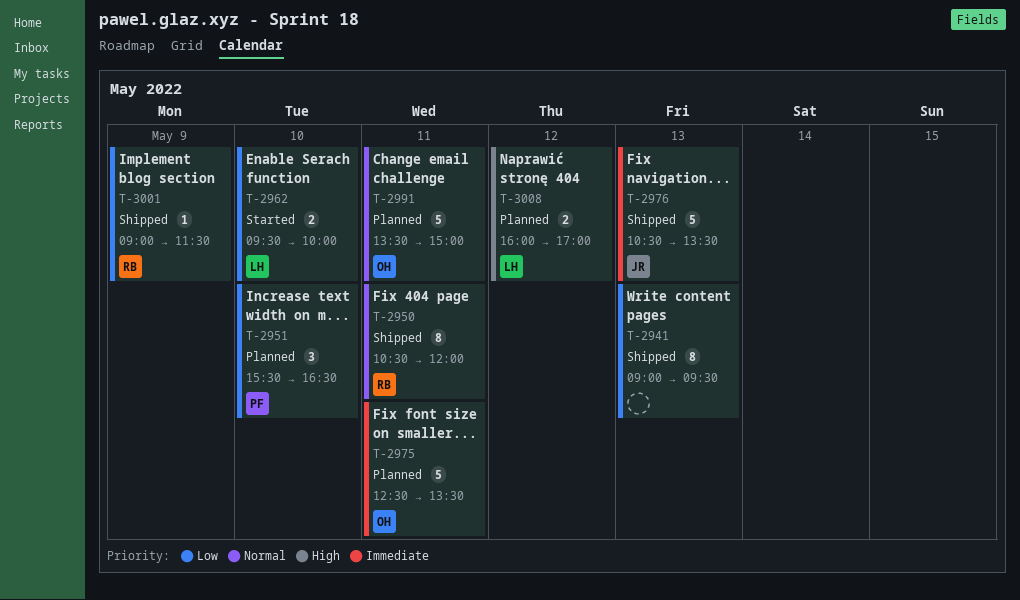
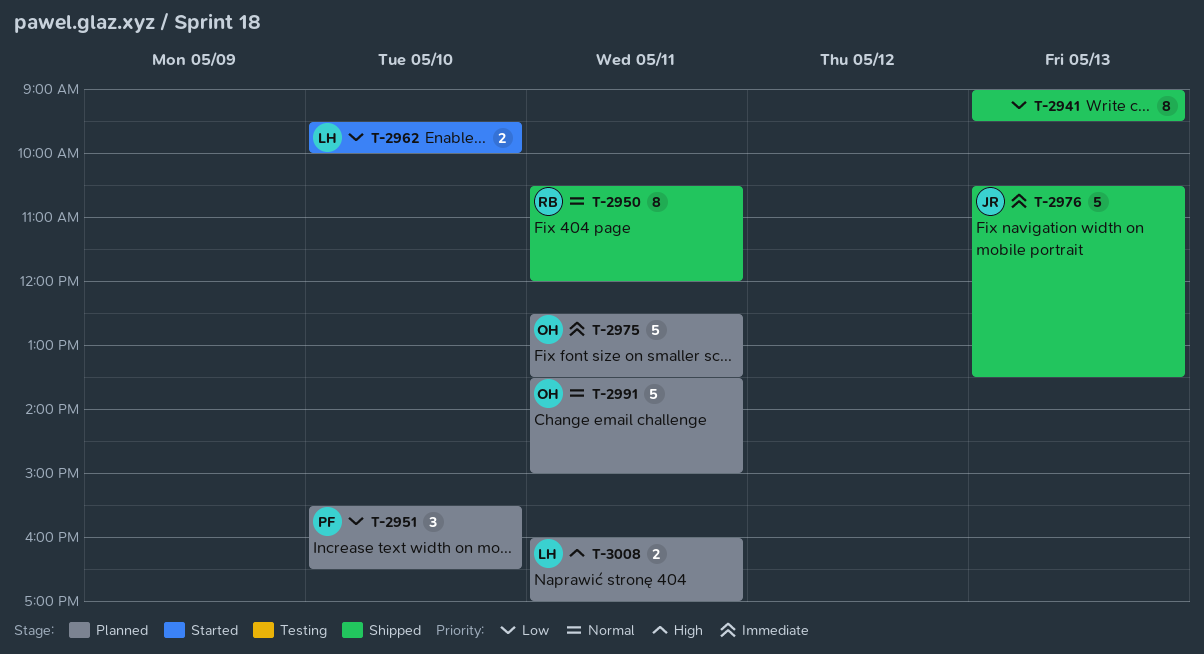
T-3001: present -> none
T-3008, day: May 12 -> May 11

